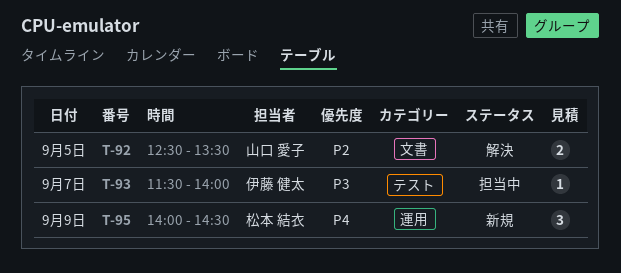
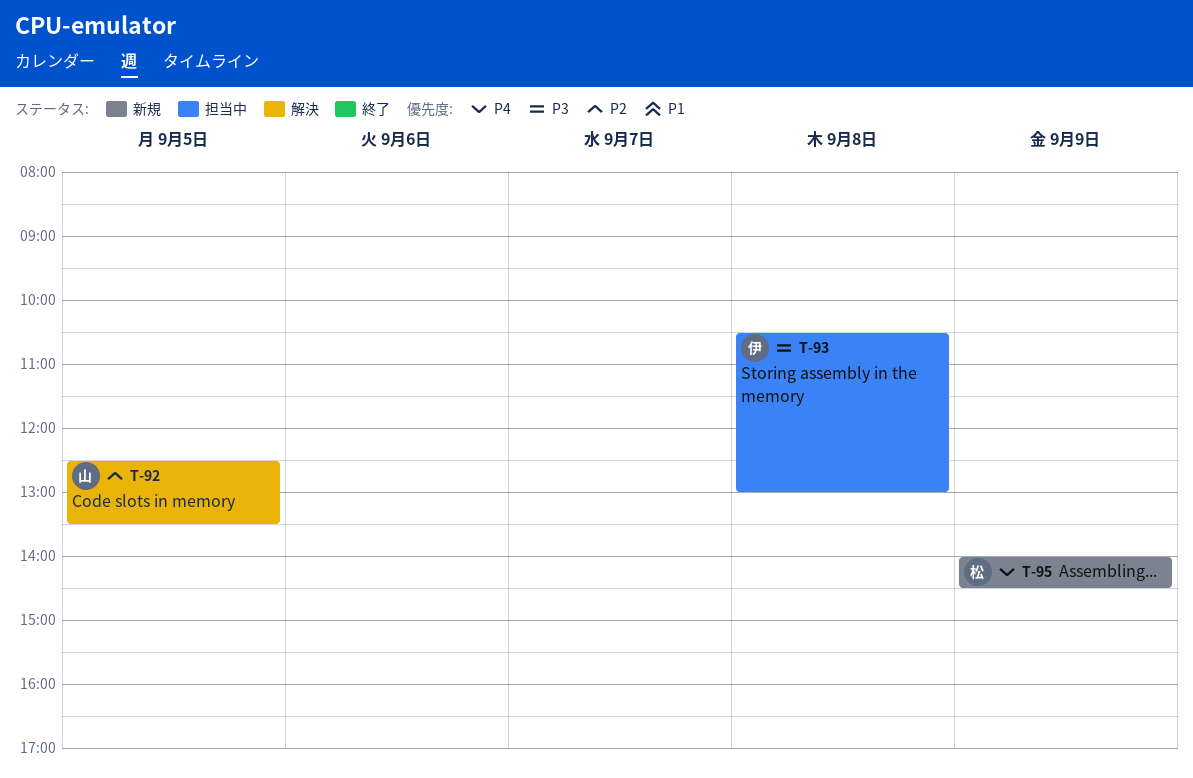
T-93, day: Sep 7 -> Sep 8
T-93, begins: 11:30 -> 10:30
T-93, ends: 14:00 -> 13:00

